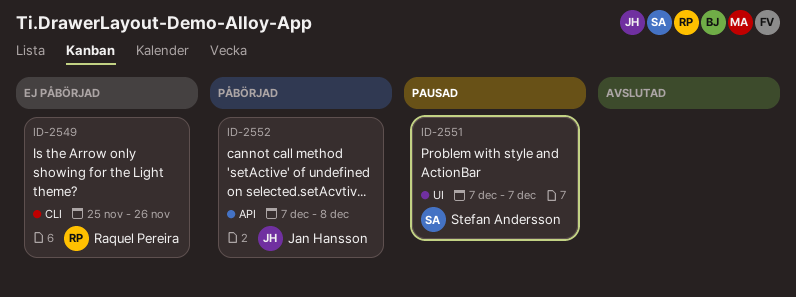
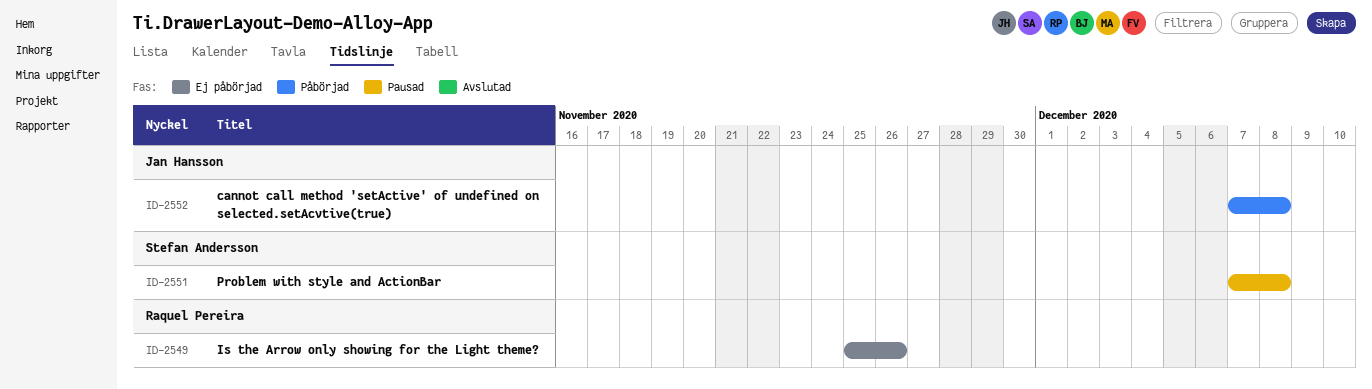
ID-2551, due: Dec 7 -> Dec 8

